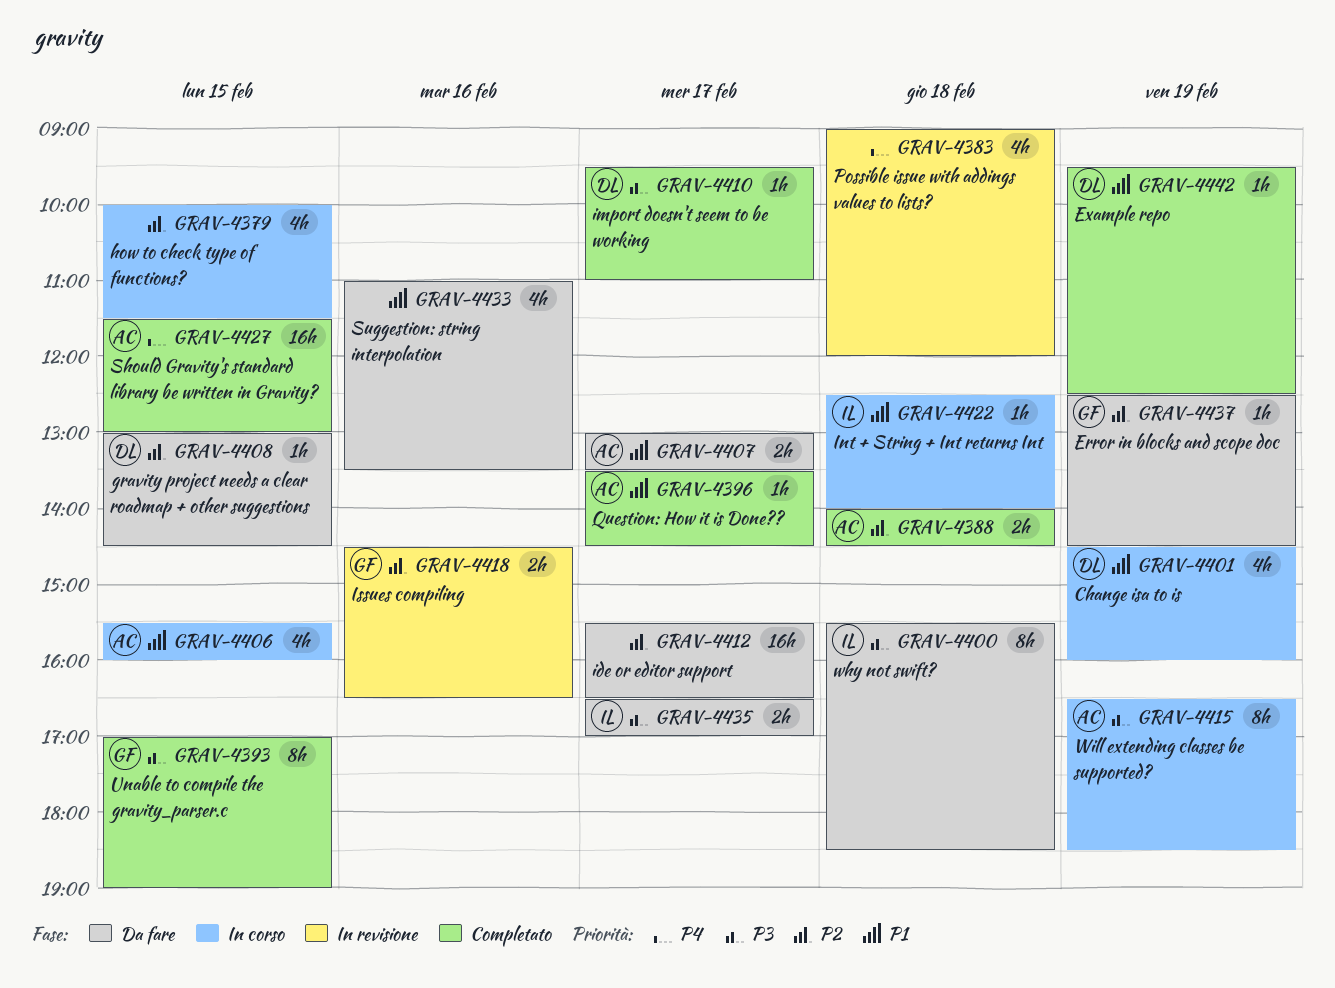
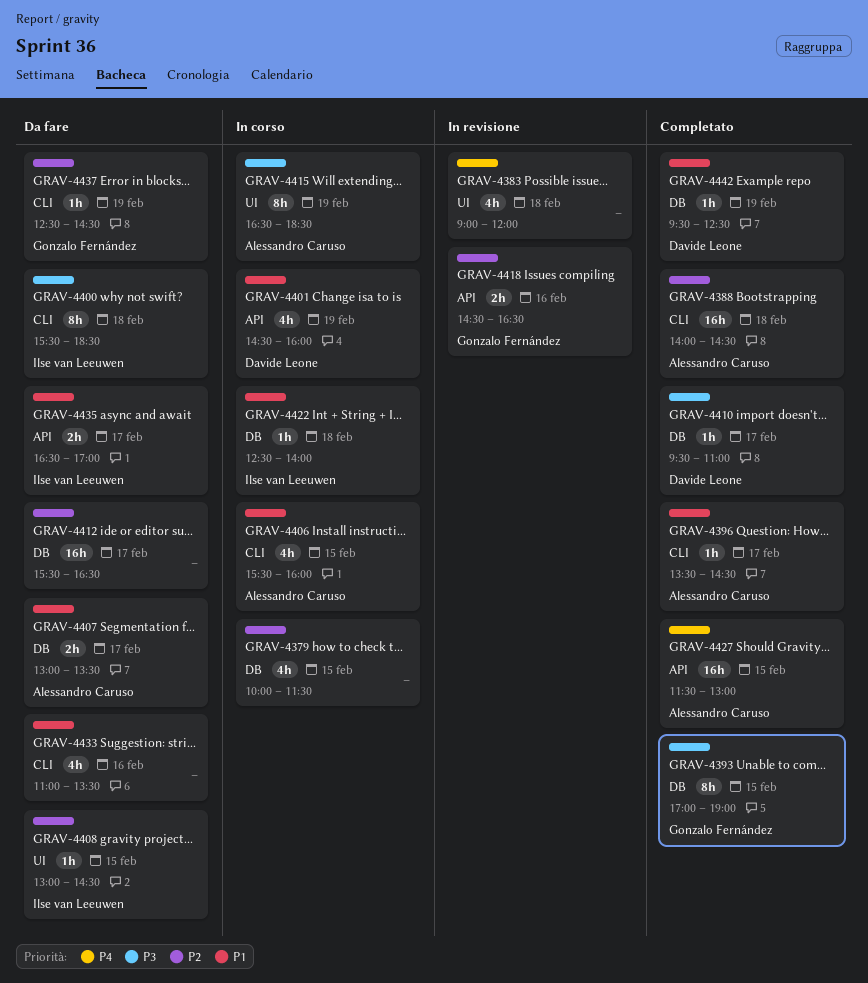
GRAV-4388, estimate: 2h -> 16h
GRAV-4408, owner: Davide Leone -> Ilse van Leeuwen
GRAV-4435, priority: P3 -> P1

